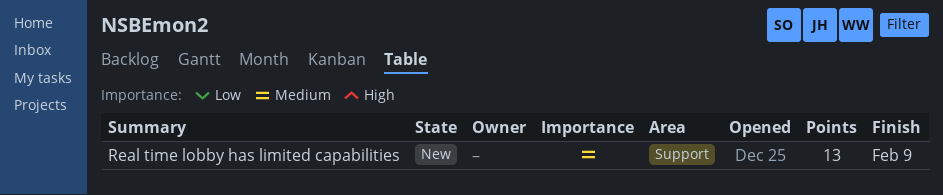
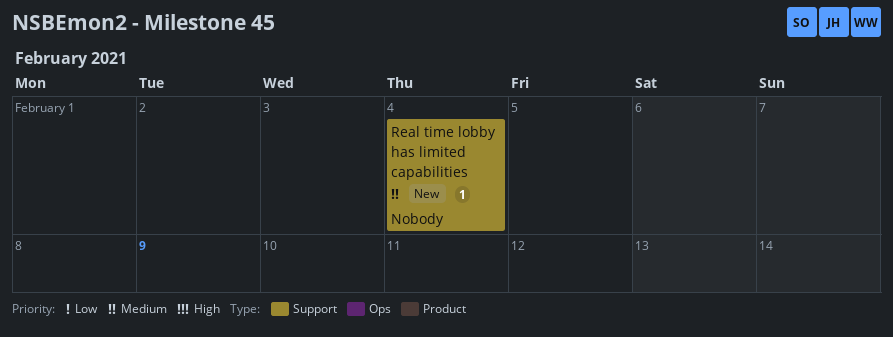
Real time lobby has limited capabilities, estimate: 13 -> 1
Real time lobby has limited capabilities, due: Feb 9 -> Feb 4

